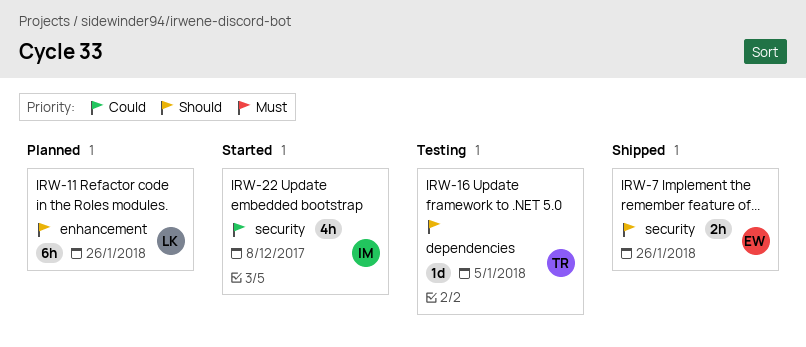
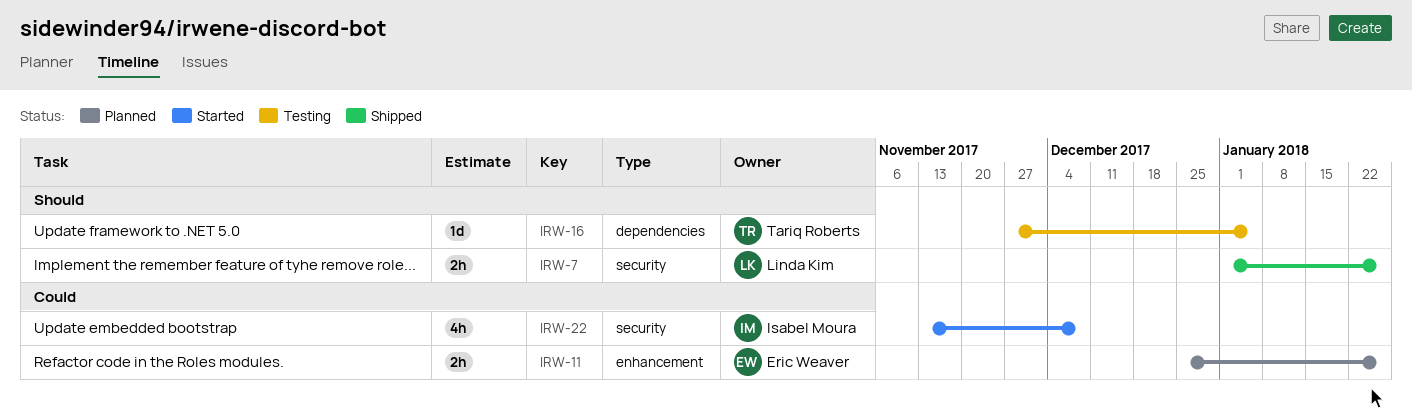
IRW-7, owner: Eric Weaver -> Linda Kim
IRW-11, owner: Linda Kim -> Eric Weaver
IRW-11, priority: Should -> Could
IRW-11, estimate: 6h -> 2h

